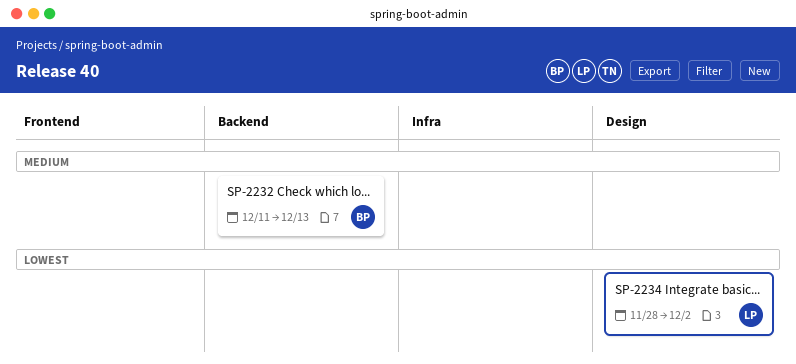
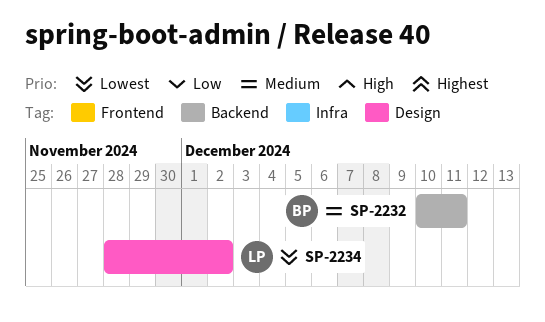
SP-2232, start: Dec 11 -> Dec 10
SP-2232, due: Dec 13 -> Dec 11

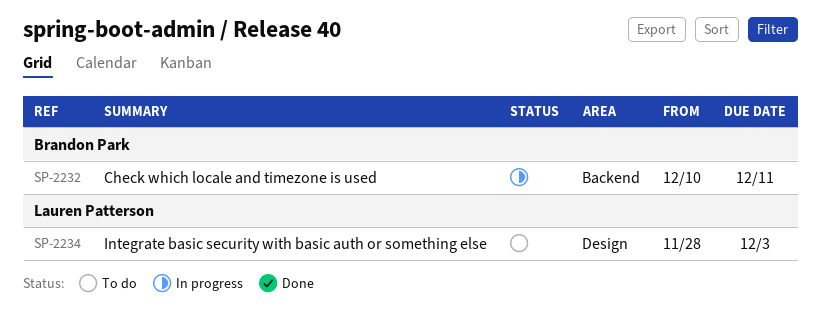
SP-2234, due: Dec 2 -> Dec 3

